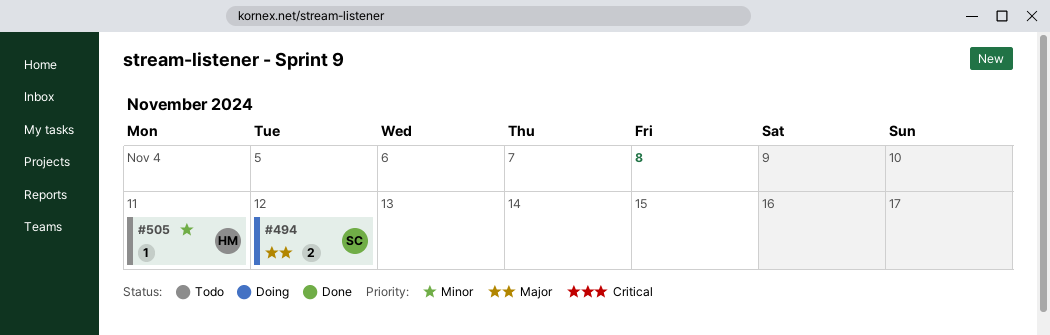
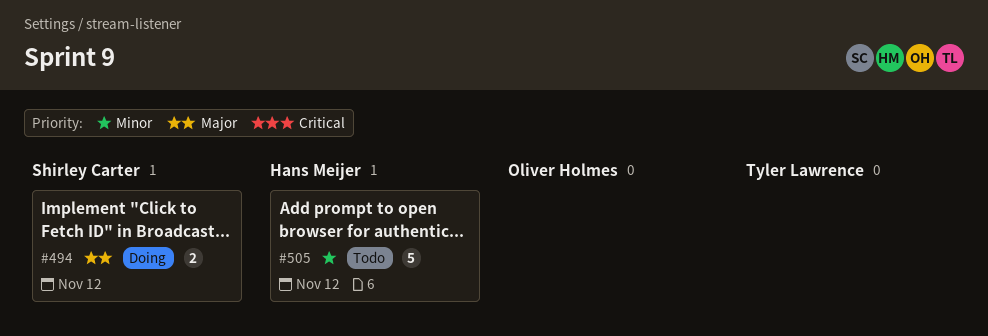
#505, estimate: 1 -> 5
#505, due: Nov 11 -> Nov 12

